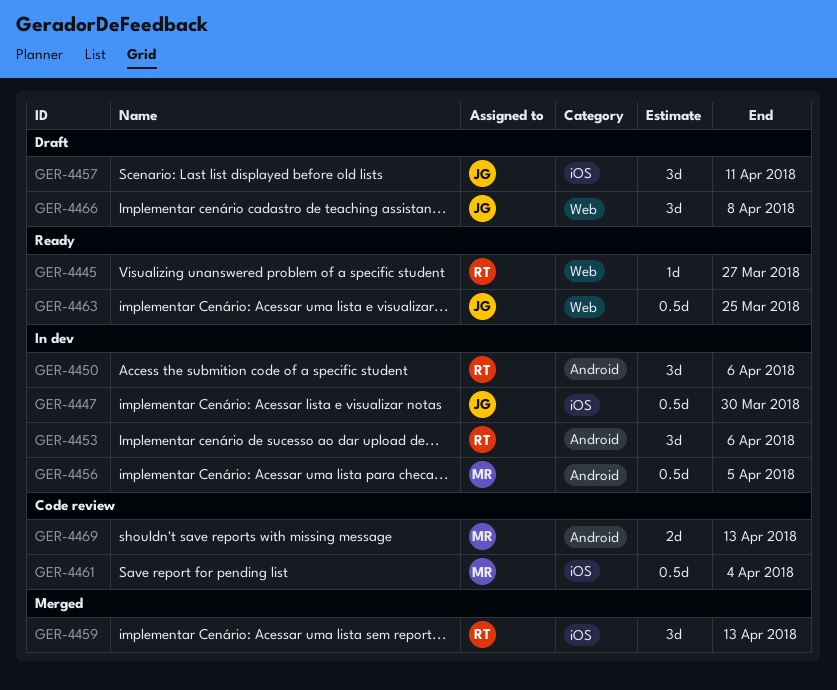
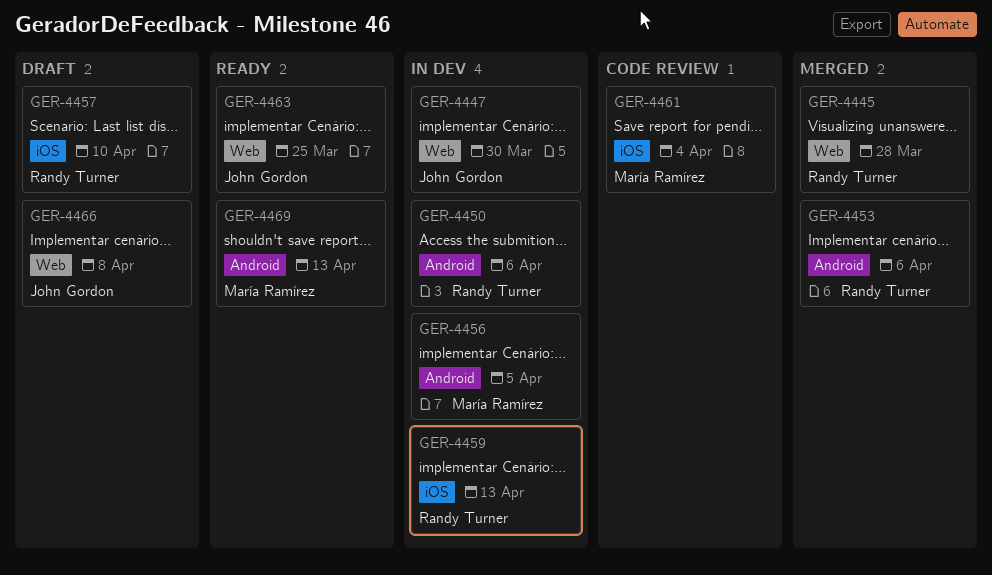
GER-4445, status: Ready -> Merged
GER-4445, due: Mar 27 -> Mar 28
GER-4447, label: iOS -> Web
GER-4453, status: In dev -> Merged
GER-4457, owner: John Gordon -> Randy Turner
GER-4457, due: Apr 11 -> Apr 10
GER-4459, status: Merged -> In dev
GER-4469, status: Code review -> Ready

